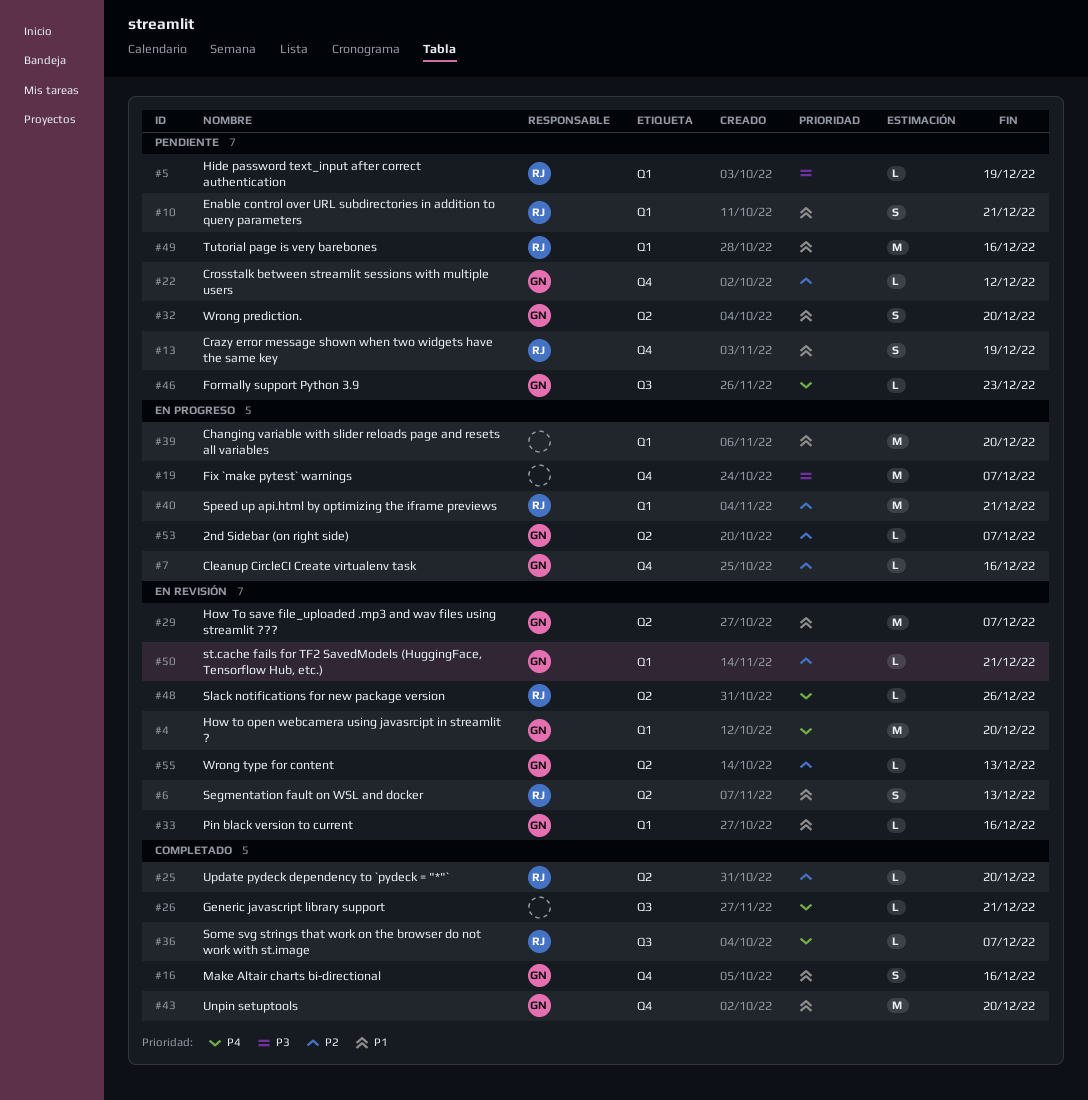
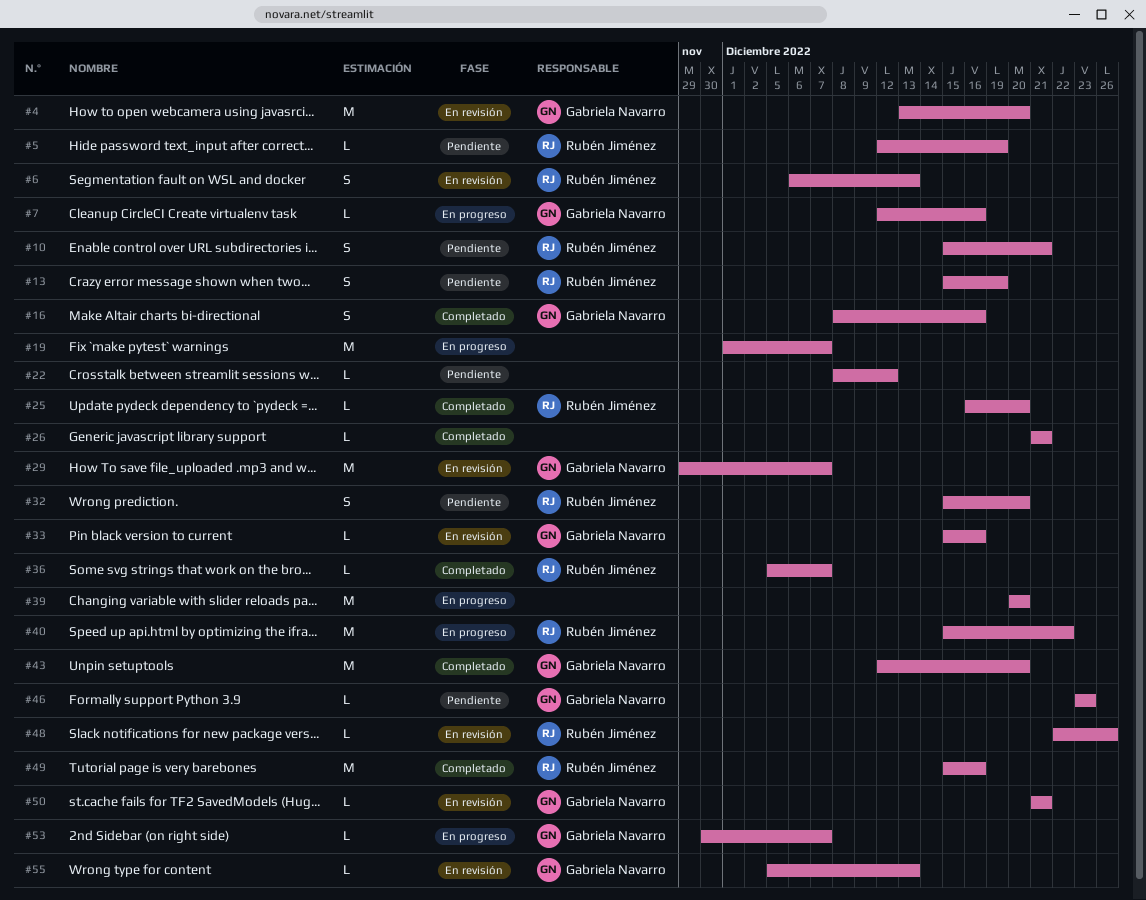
#22, owner: Gabriela Navarro -> none
#32, owner: Gabriela Navarro -> Rubén Jiménez
#40, due: Dec 21 -> Dec 22
#49, status: Pendiente -> Completado

